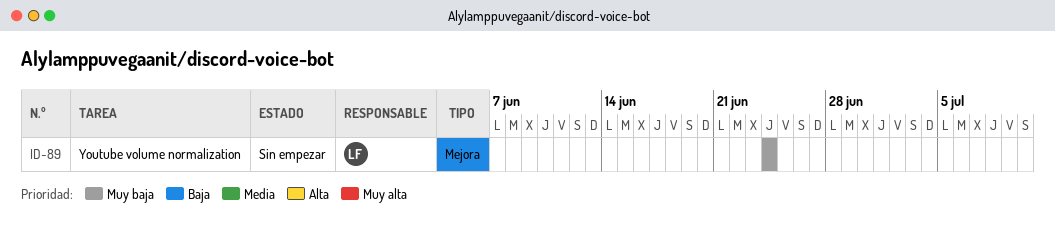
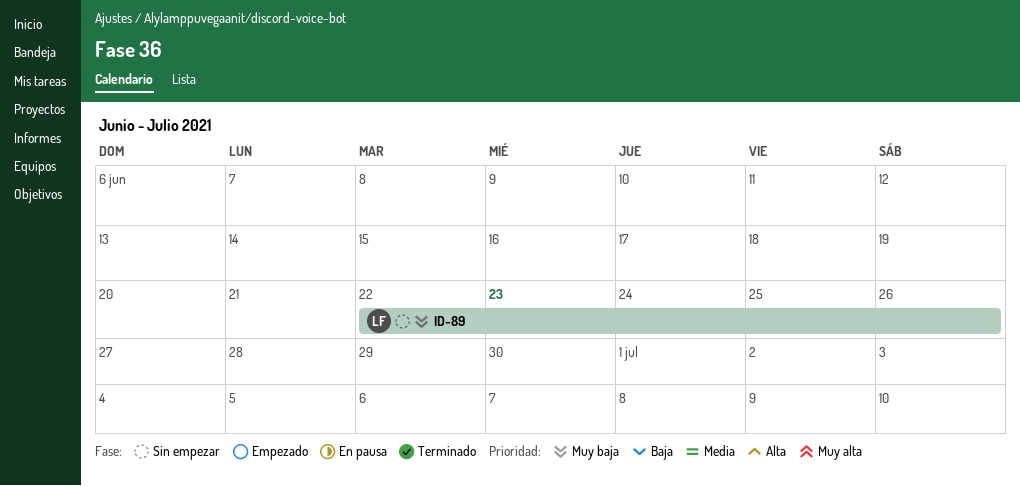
ID-89, start: Jun 24 -> Jun 22
ID-89, due: Jun 24 -> Jun 26

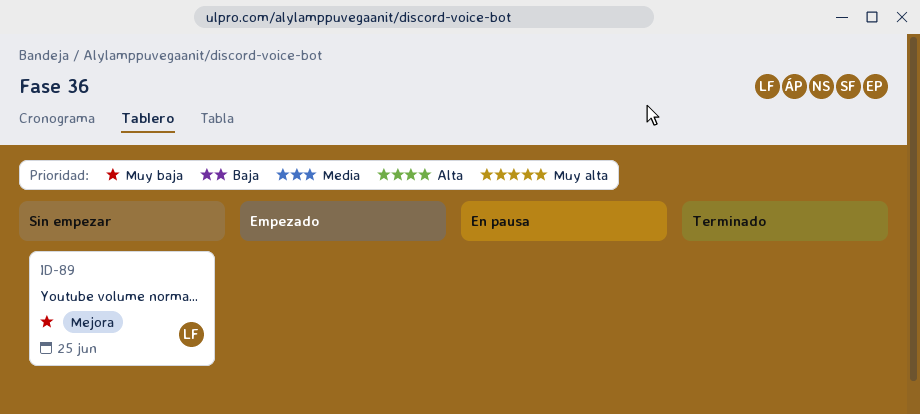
ID-89, due: Jun 26 -> Jun 25

